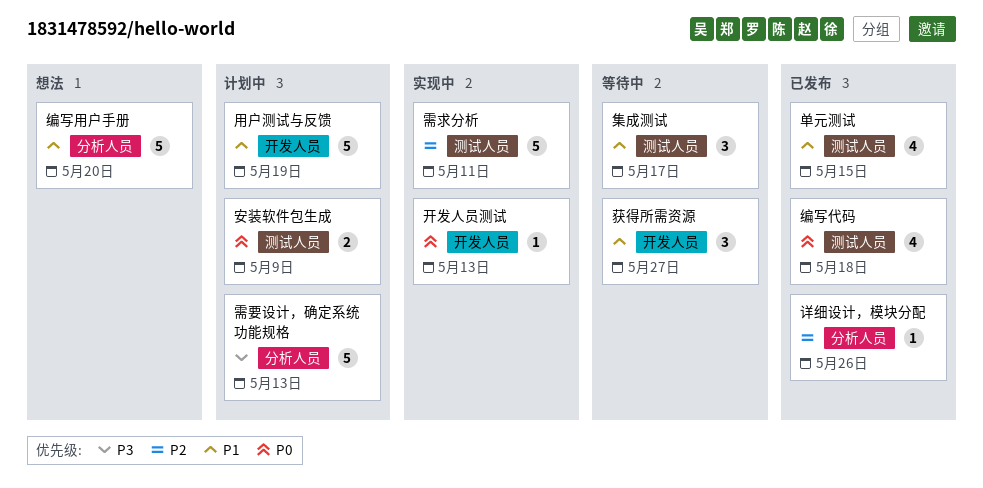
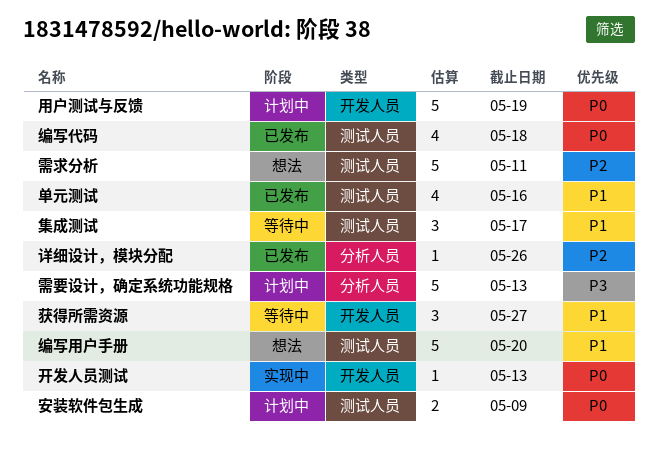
单元测试, due: May 15 -> May 16
用户测试与反馈, priority: P1 -> P0
编写用户手册, label: 分析人员 -> 测试人员
需求分析, status: 实现中 -> 想法

